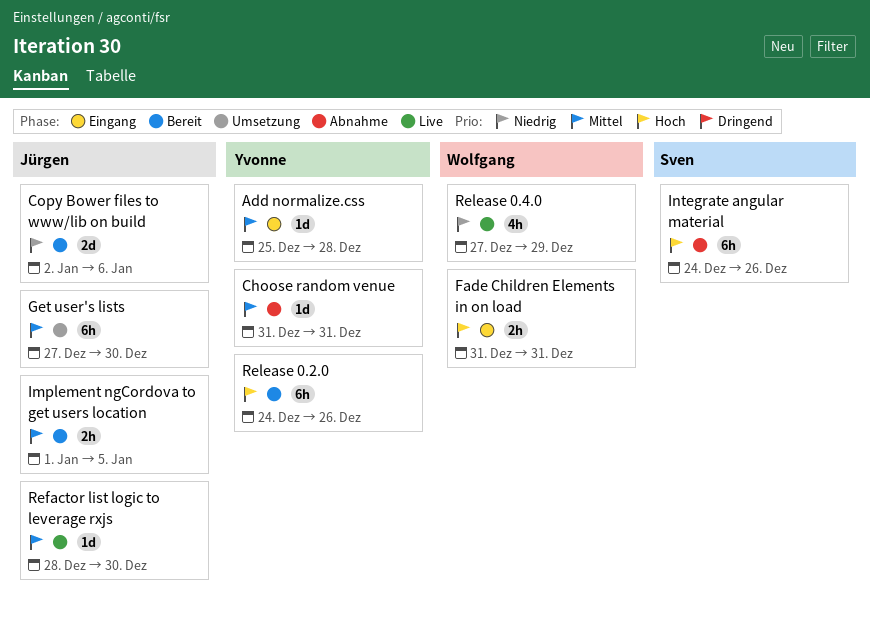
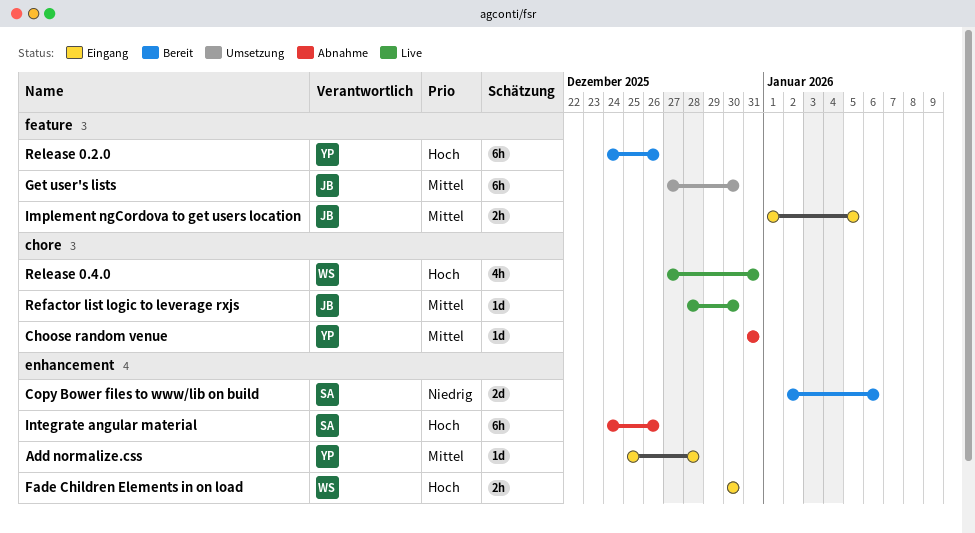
Copy Bower files to www/lib on build, owner: Jürgen -> Sven
Fade Children Elements in on load, start: Dec 31 -> Dec 30
Fade Children Elements in on load, due: Dec 31 -> Dec 30
Implement ngCordova to get users location, status: Bereit -> Eingang
Release 0.4.0, priority: Niedrig -> Hoch
Release 0.4.0, due: Dec 29 -> Dec 31

